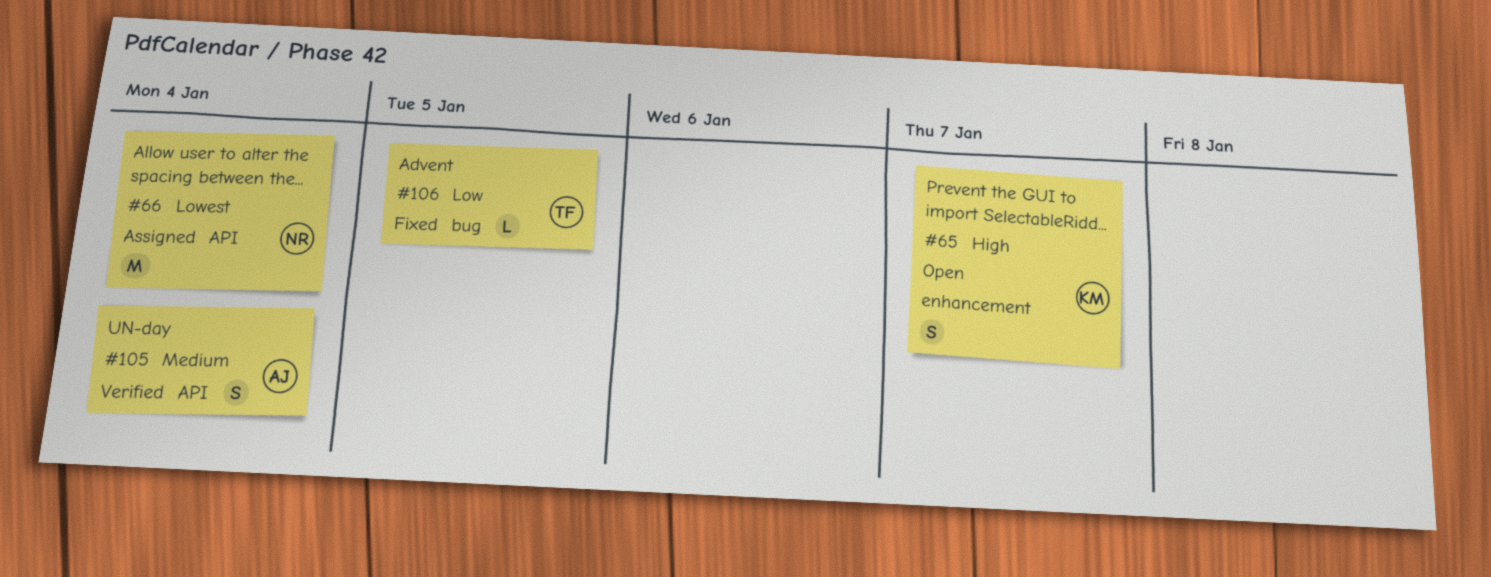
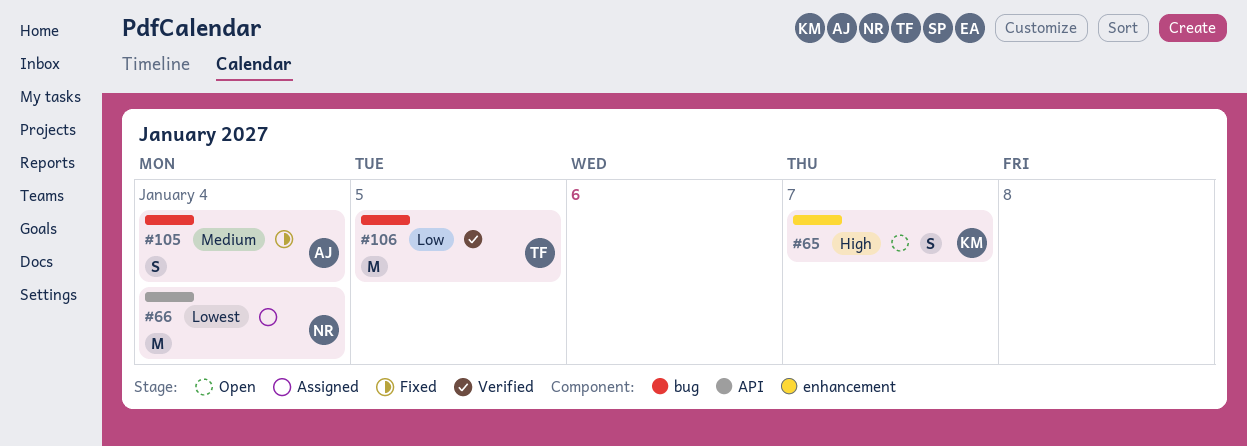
#105, status: Verified -> Fixed
#105, label: API -> bug
#106, status: Fixed -> Verified
#106, estimate: L -> M

